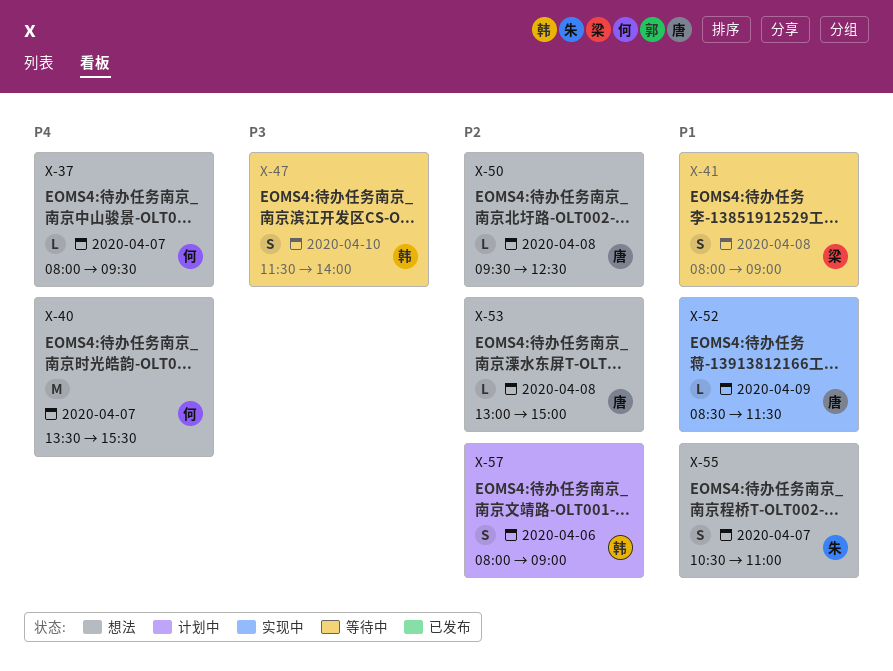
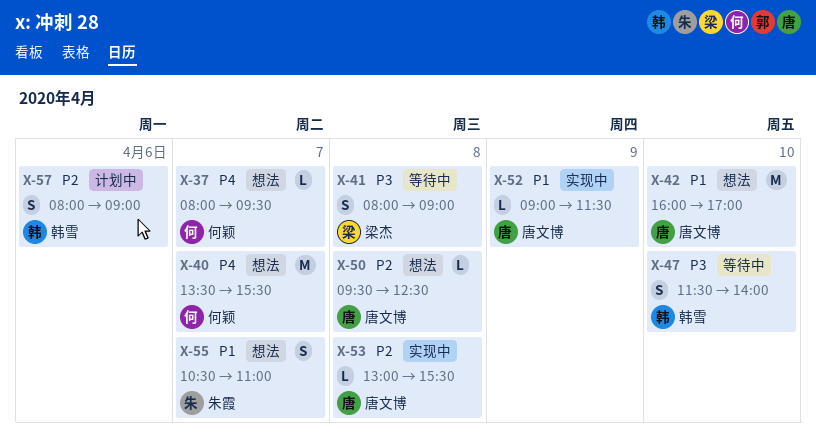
X-41, priority: P1 -> P3
X-42: none -> present
X-52, begins: 08:30 -> 09:00
X-53, status: 想法 -> 实现中
X-53, ends: 15:00 -> 15:30

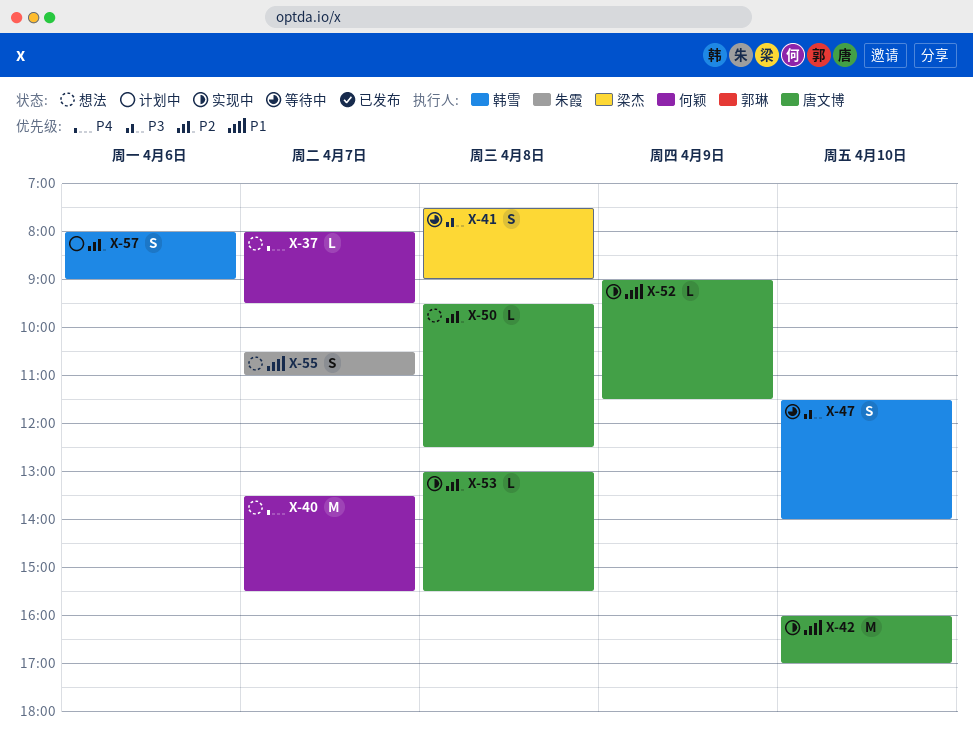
X-41, begins: 08:00 -> 07:30
X-42, status: 想法 -> 实现中

